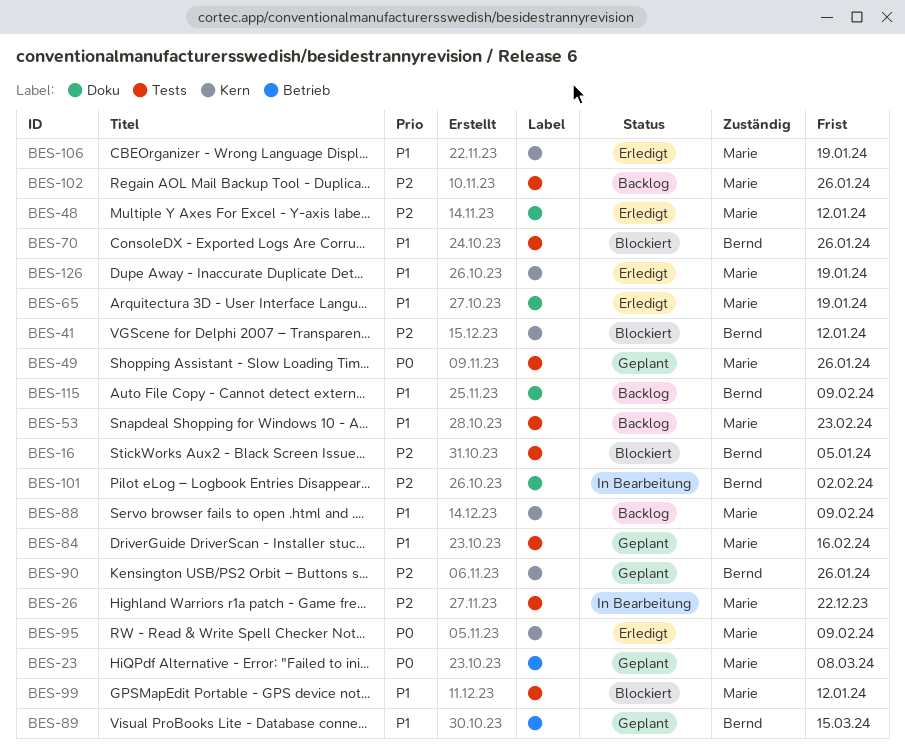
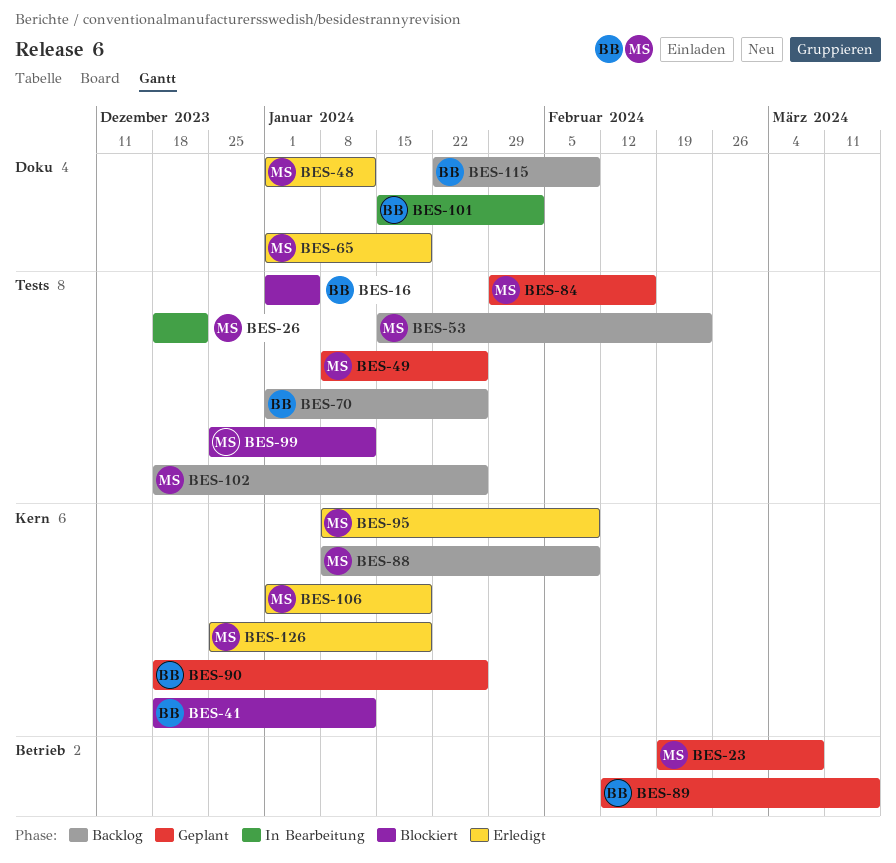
BES-70, status: Blockiert -> Backlog

